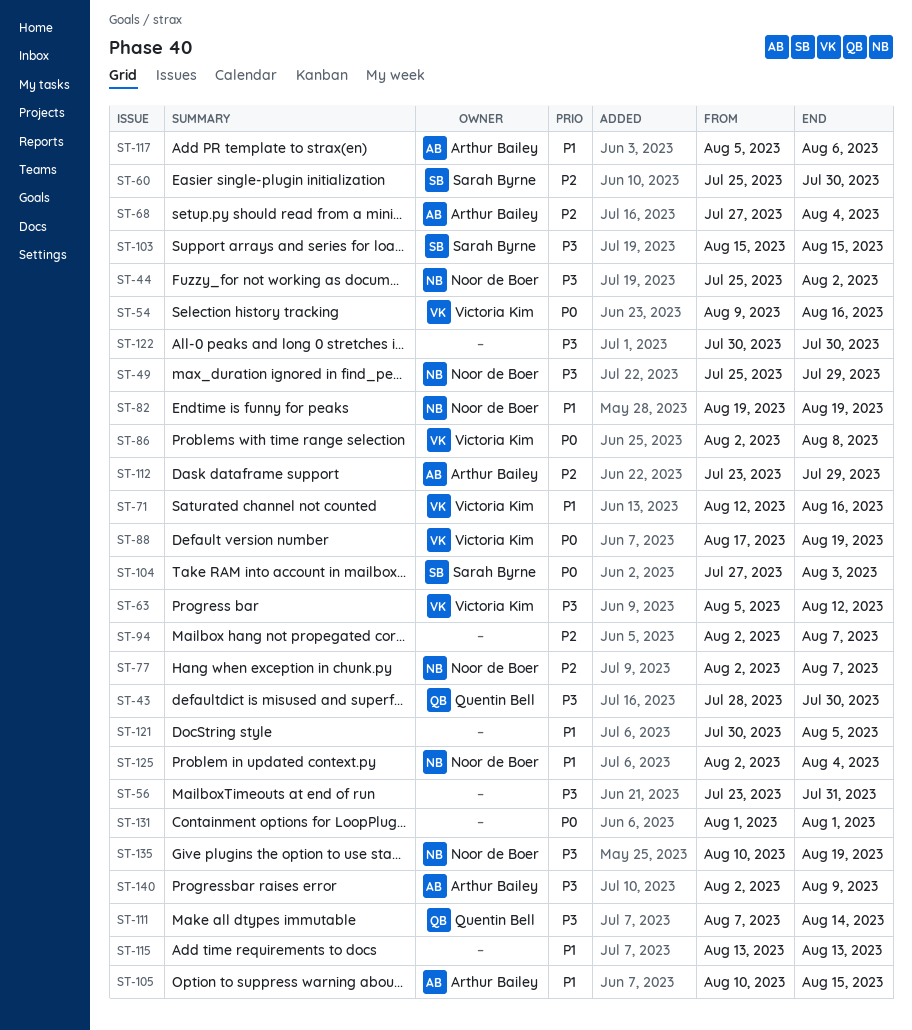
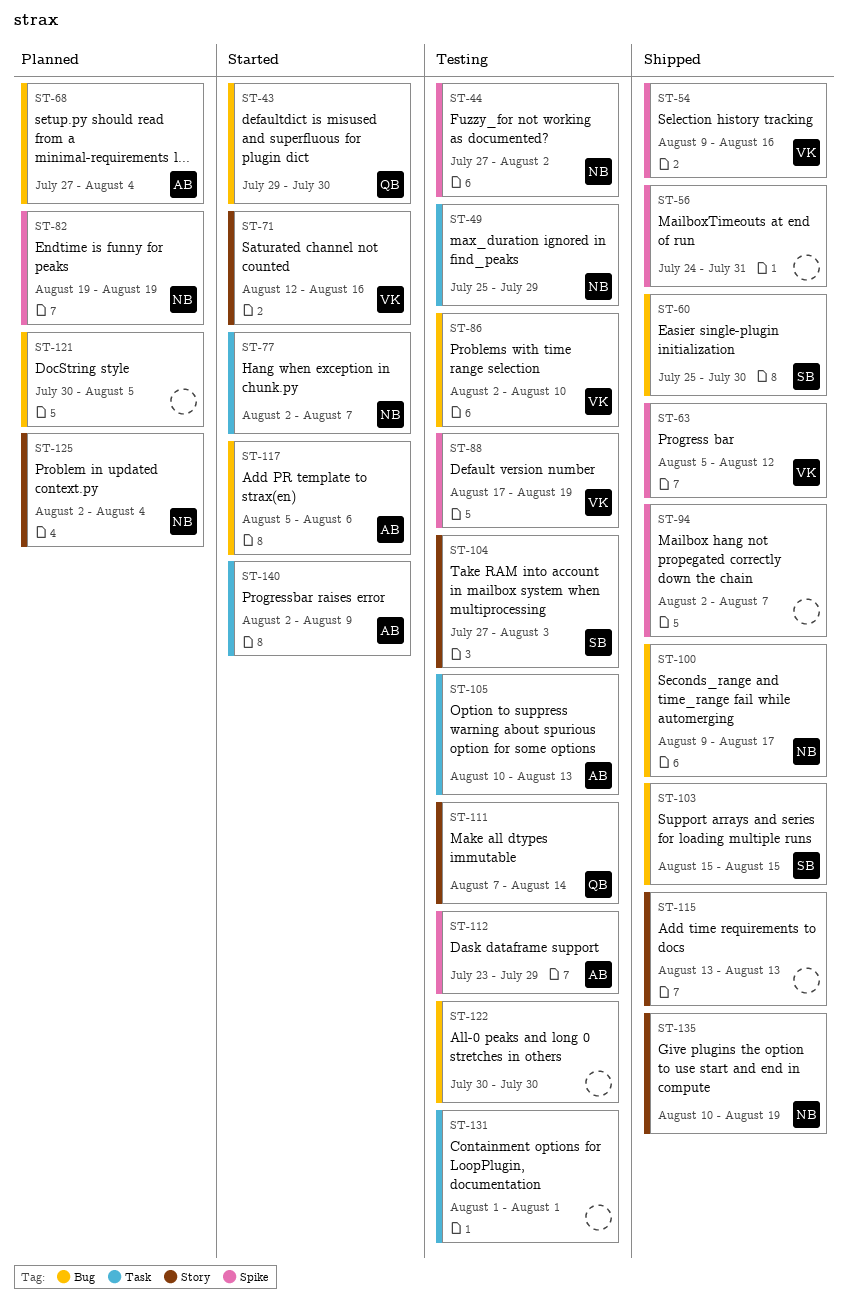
ST-43, start: Jul 28 -> Jul 29
ST-44, start: Jul 25 -> Jul 27
ST-56, start: Jul 23 -> Jul 24
ST-86, due: Aug 8 -> Aug 10
ST-100: none -> present
ST-105, due: Aug 15 -> Aug 13

